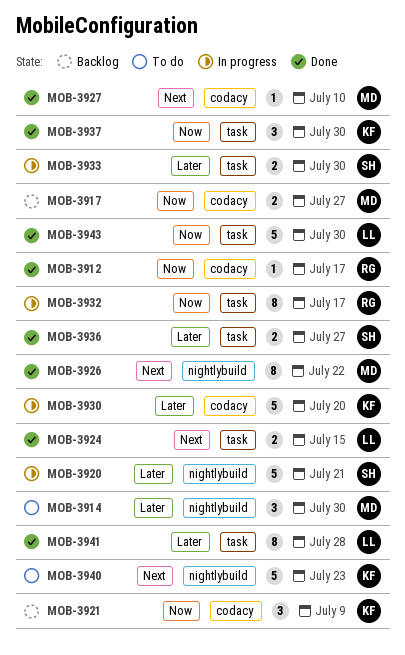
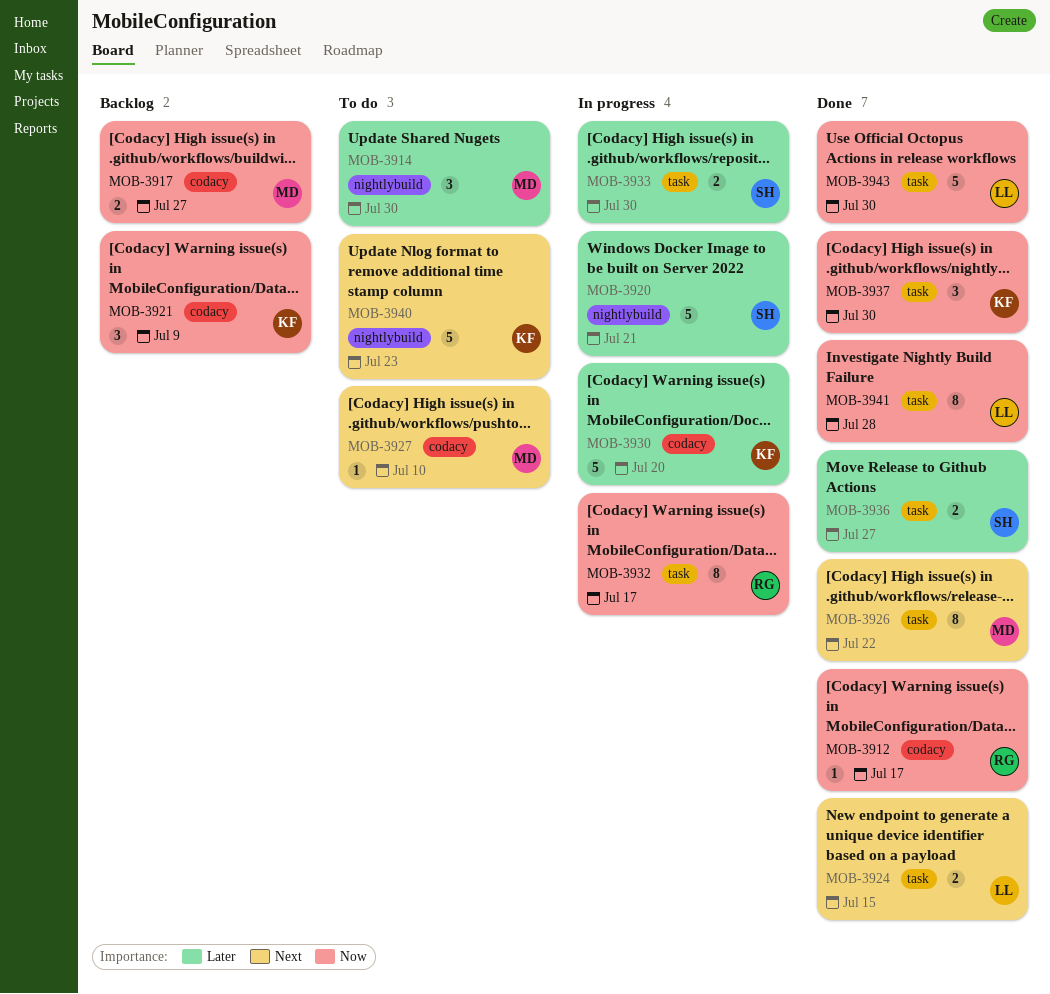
MOB-3926, label: nightlybuild -> task
MOB-3927, status: Done -> To do
MOB-3941, priority: Later -> Now

